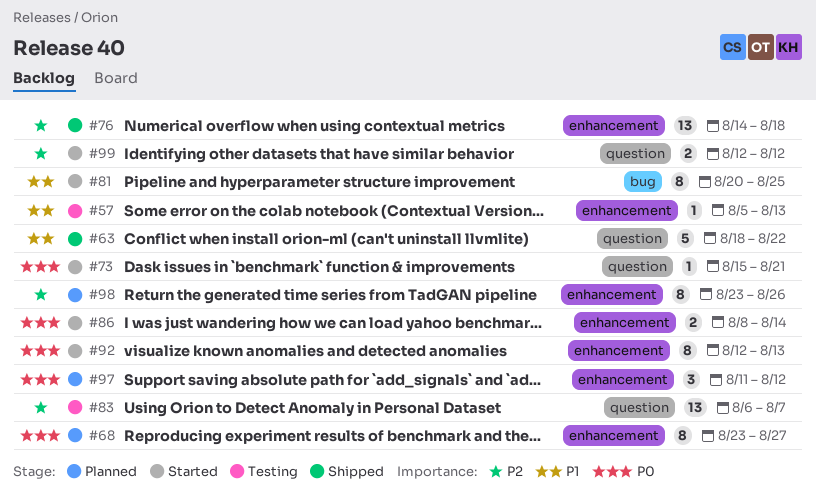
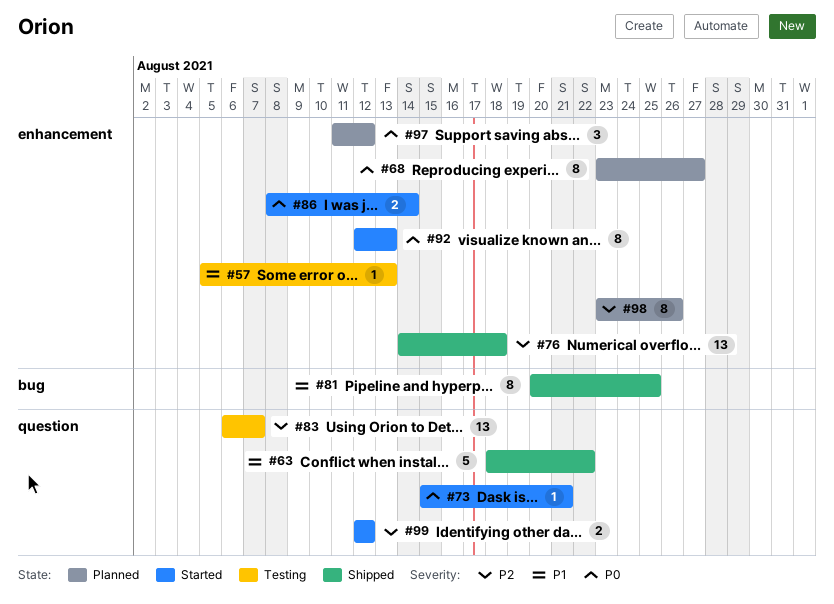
#81, status: Started -> Shipped

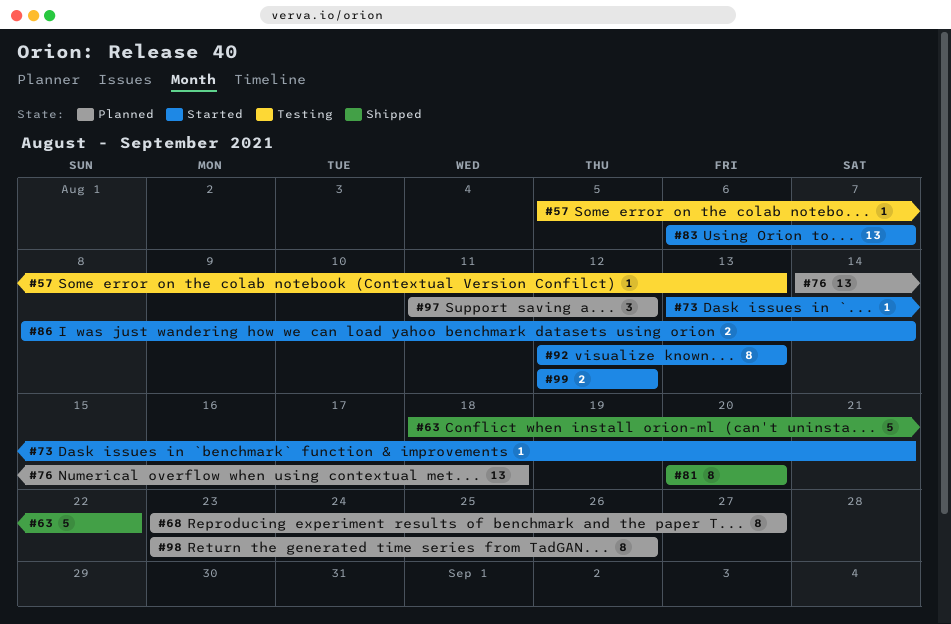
#73, start: Aug 15 -> Aug 13
#76, status: Shipped -> Planned
#81, due: Aug 25 -> Aug 20
#83, status: Testing -> Started

